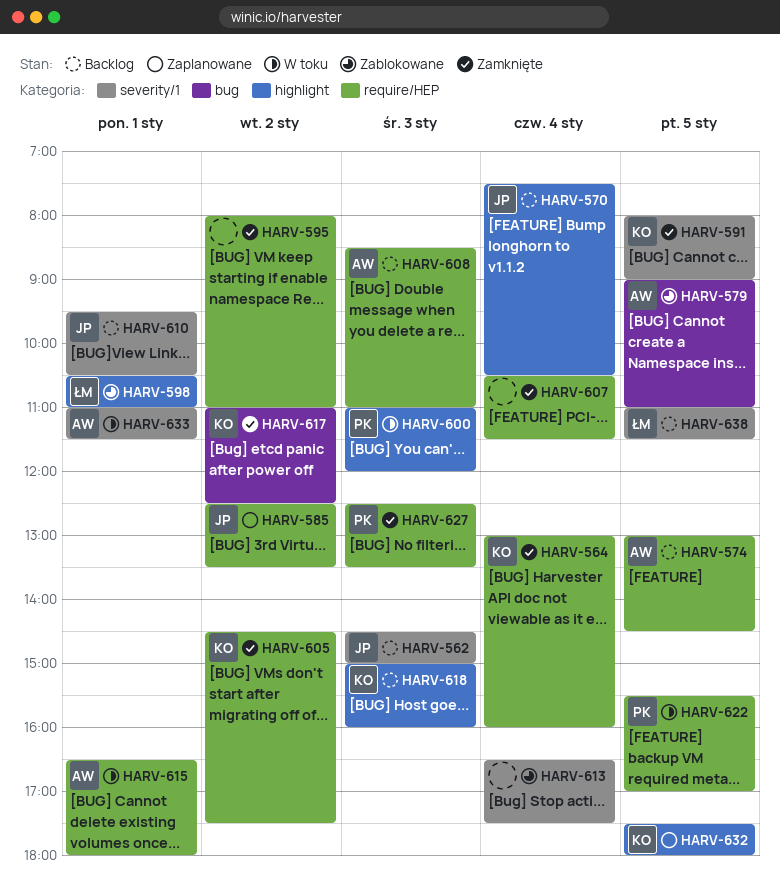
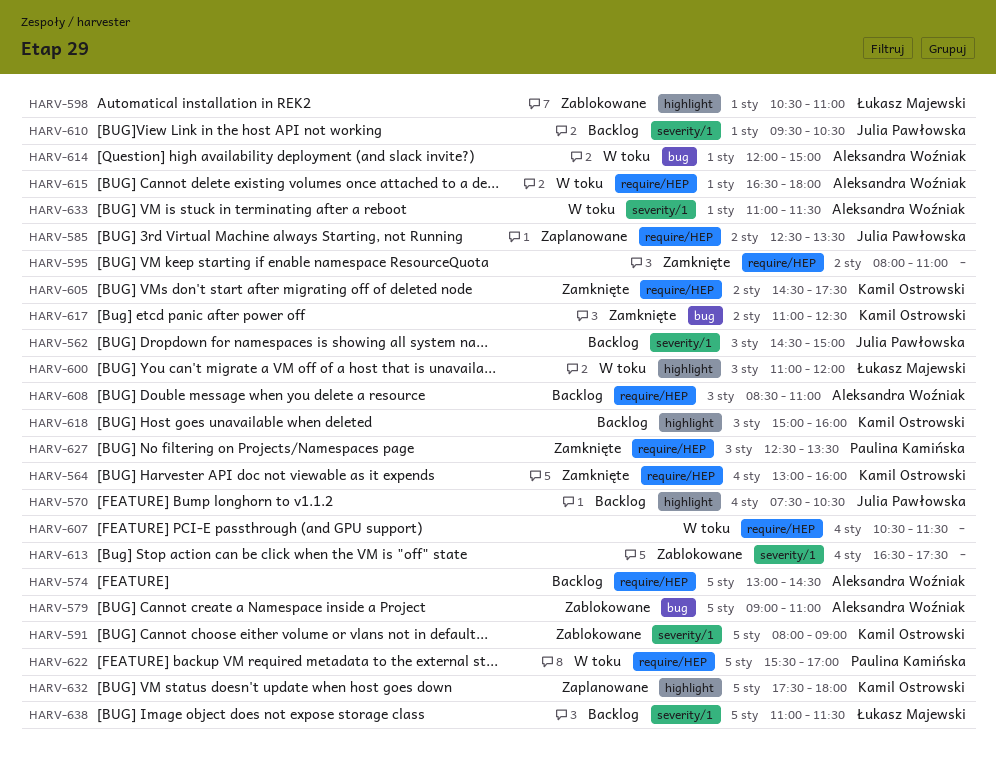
HARV-591, status: Zamknięte -> Zablokowane
HARV-600, owner: Paulina Kamińska -> Łukasz Majewski
HARV-607, status: Zamknięte -> W toku
HARV-614: none -> present

